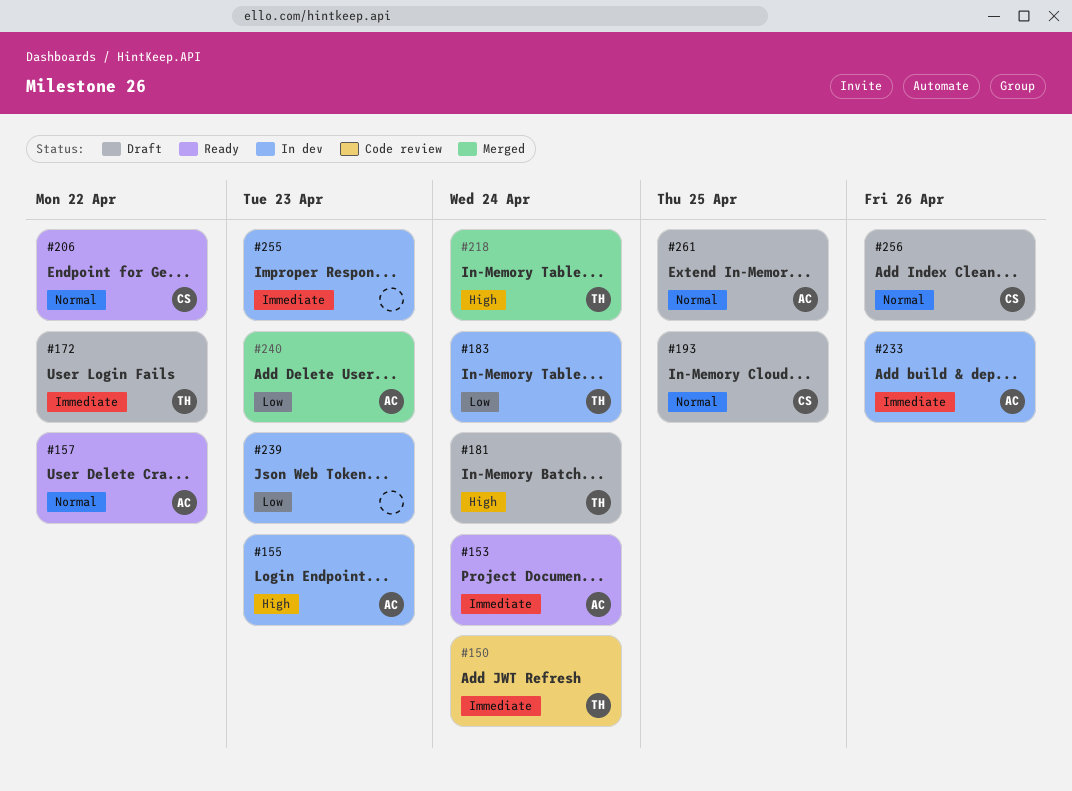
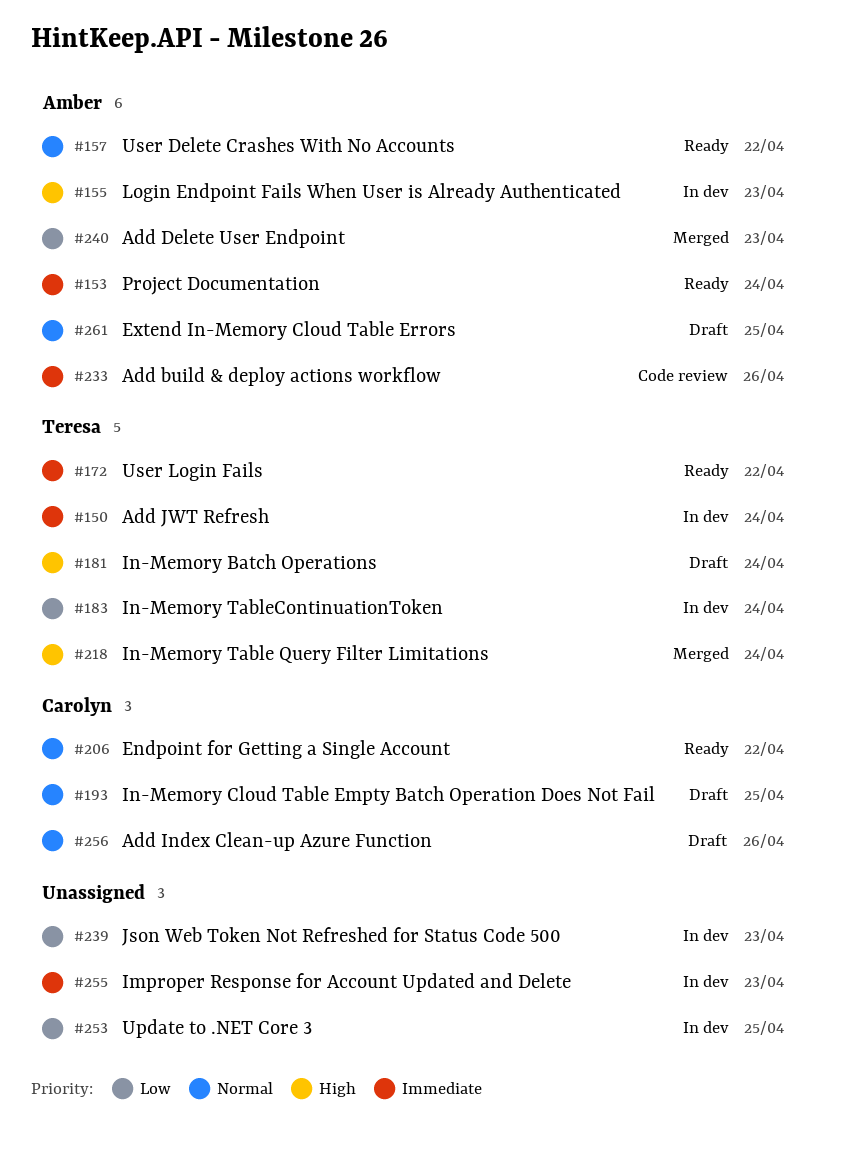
#150, status: Code review -> In dev
#172, status: Draft -> Ready
#233, status: In dev -> Code review
#253: none -> present

